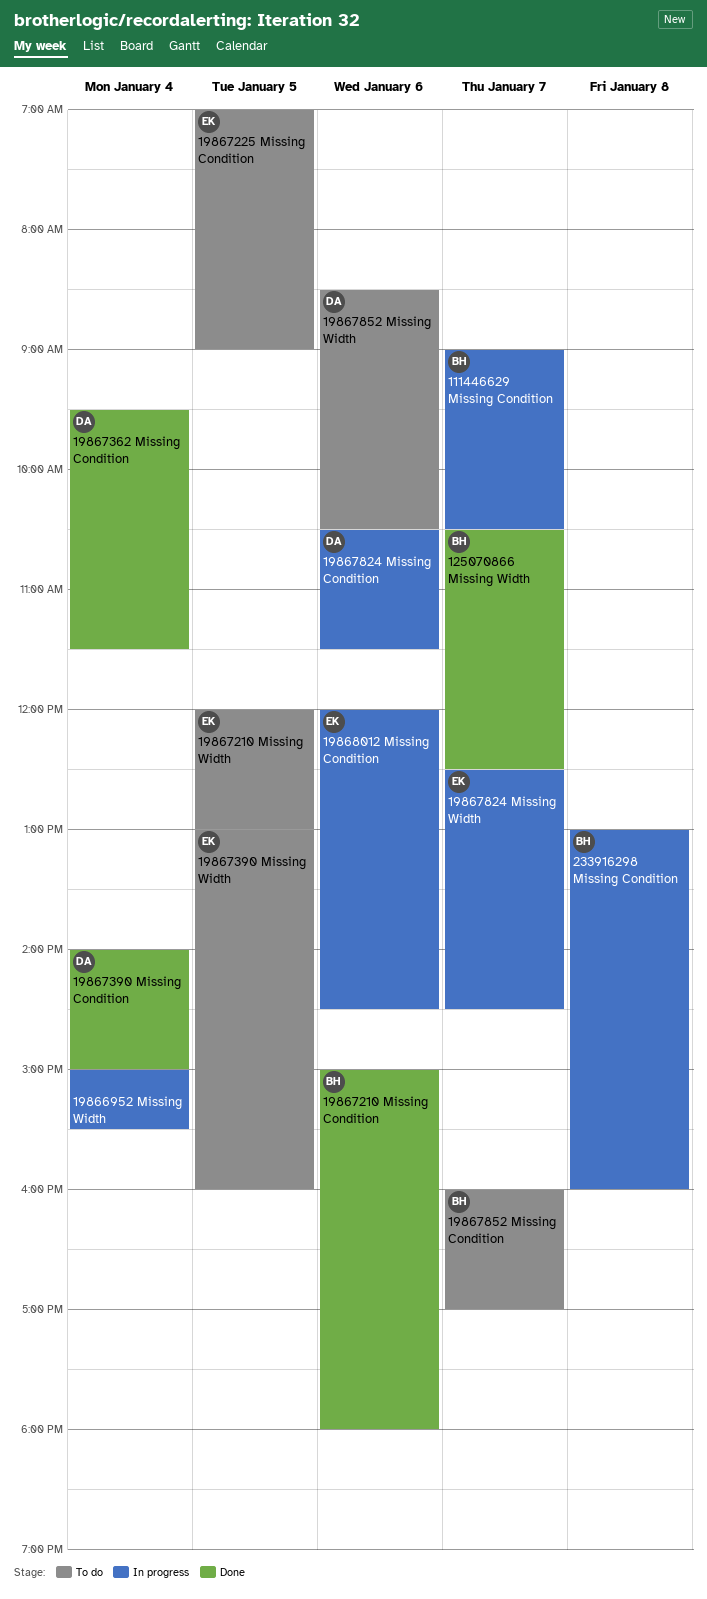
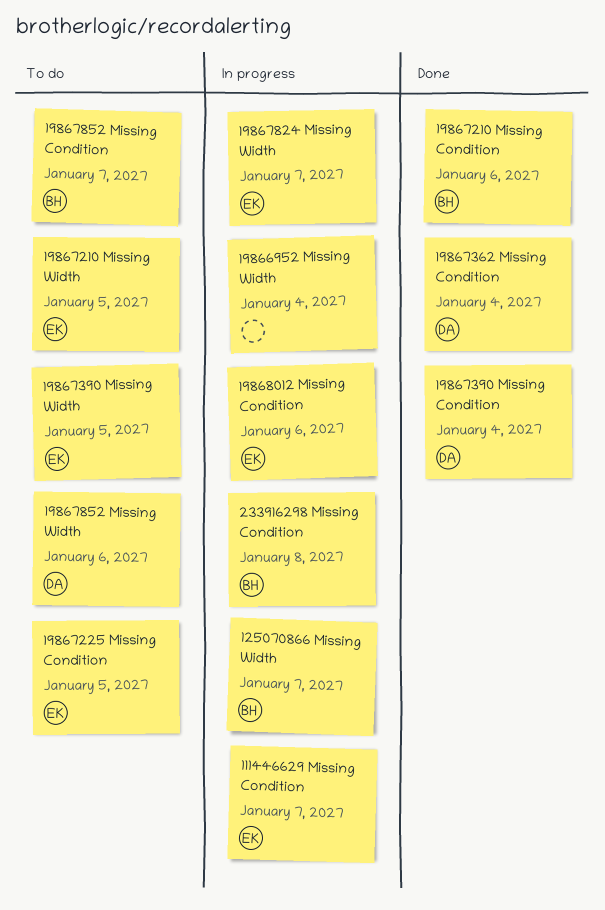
111446629 Missing Condition, owner: BH -> EK
125070866 Missing Width, status: Done -> In progress
19867824 Missing Condition: present -> none

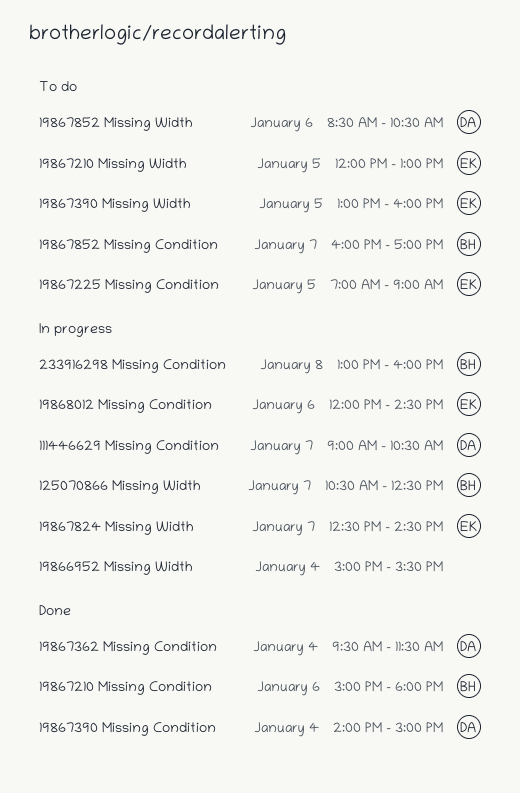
111446629 Missing Condition, owner: EK -> DA

